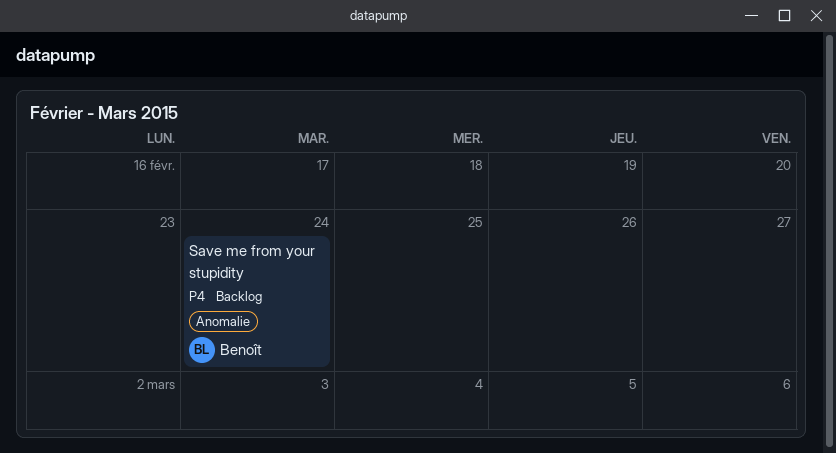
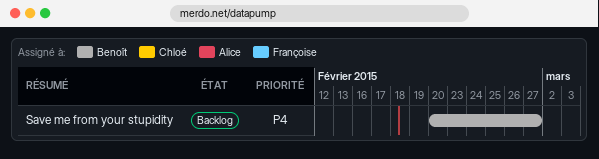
Save me from your stupidity, due: Feb 24 -> Feb 27

